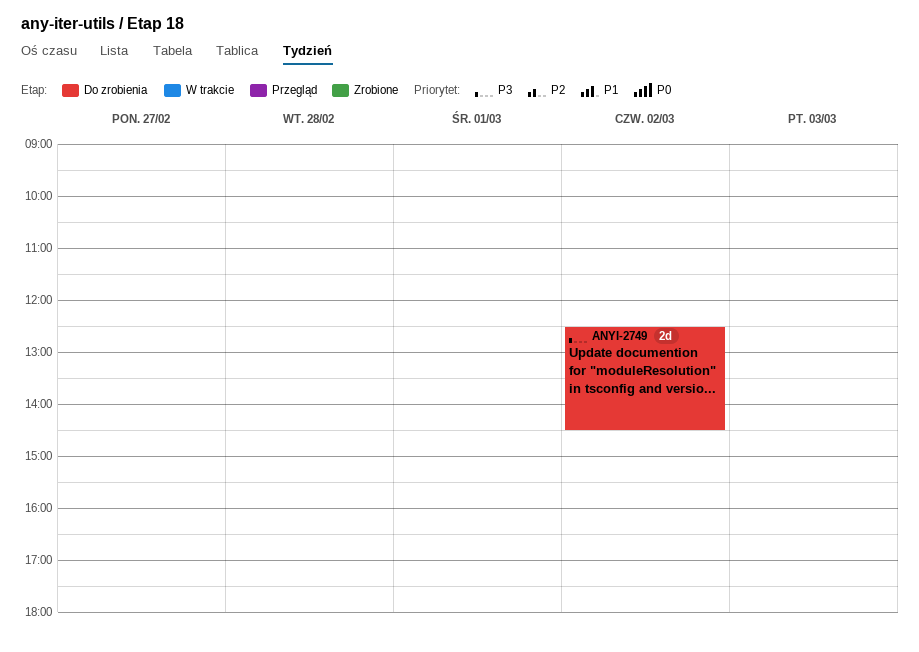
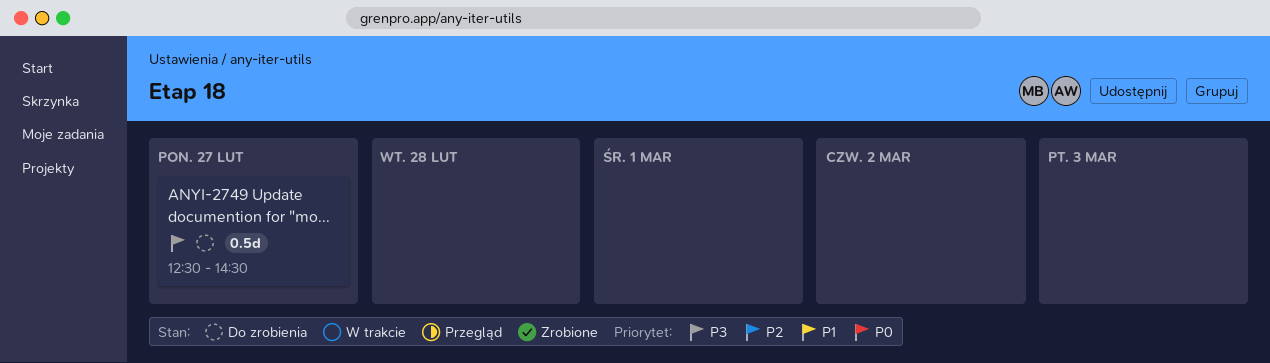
ANYI-2749, estimate: 2d -> 0.5d
ANYI-2749, day: Mar 2 -> Feb 27

